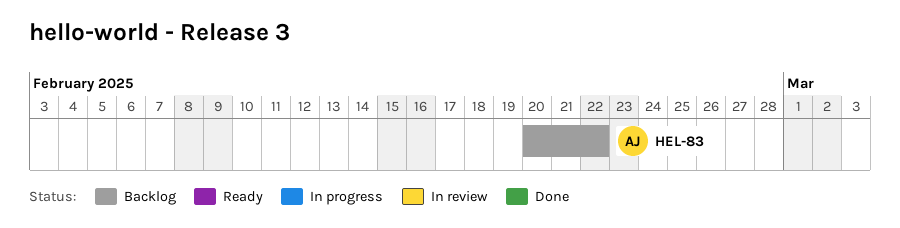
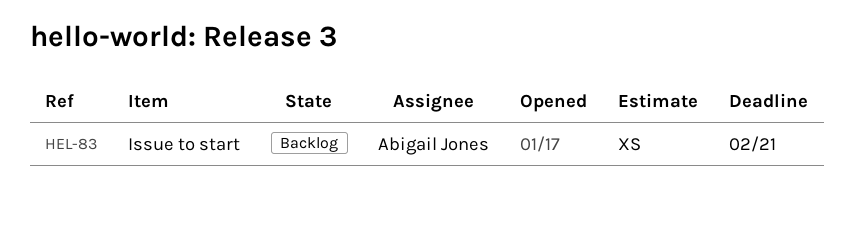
HEL-83, due: Feb 22 -> Feb 21

